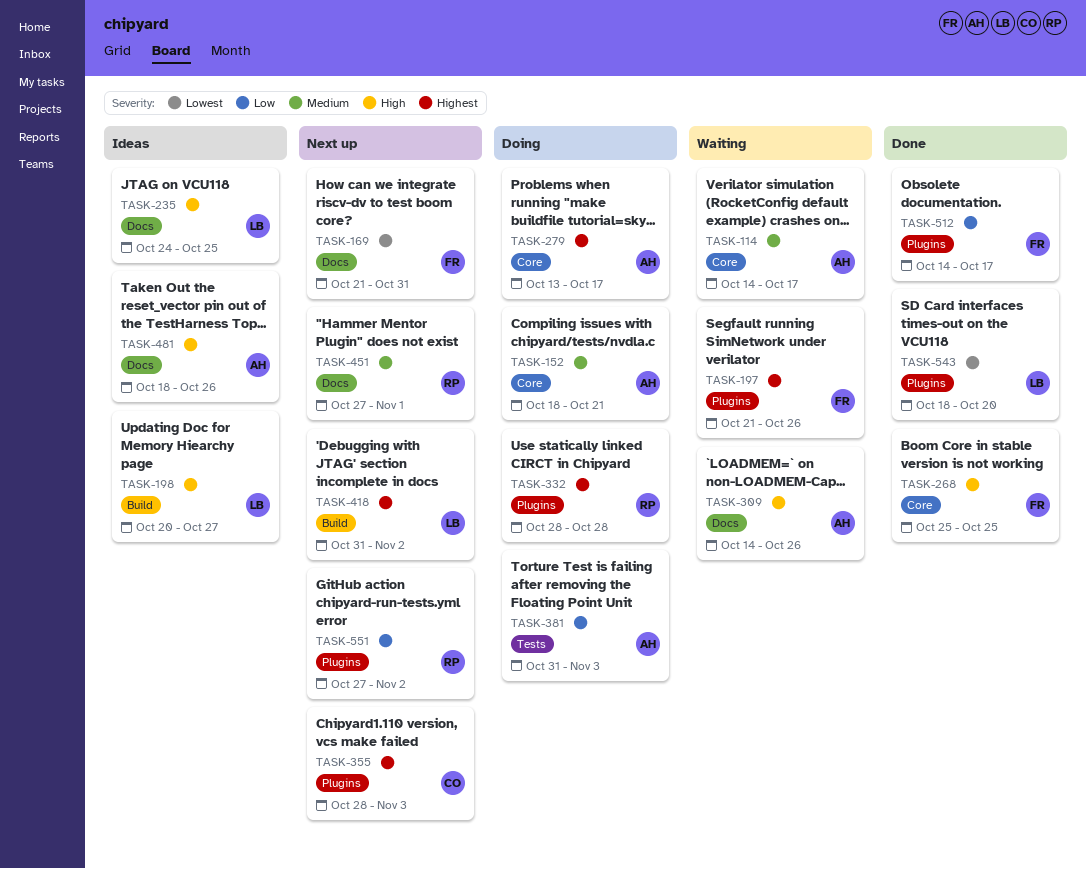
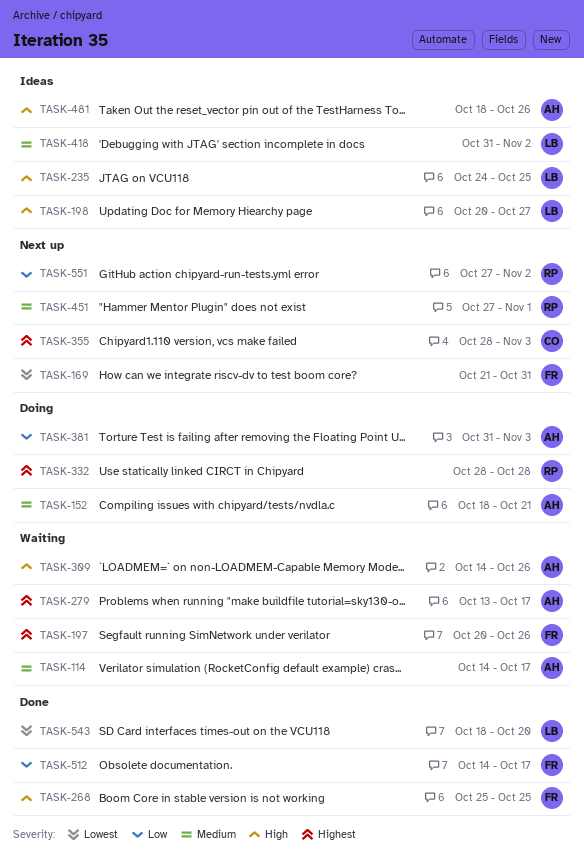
TASK-197, start: Oct 21 -> Oct 20
TASK-279, status: Doing -> Waiting
TASK-418, status: Next up -> Ideas
TASK-418, priority: Highest -> Medium

